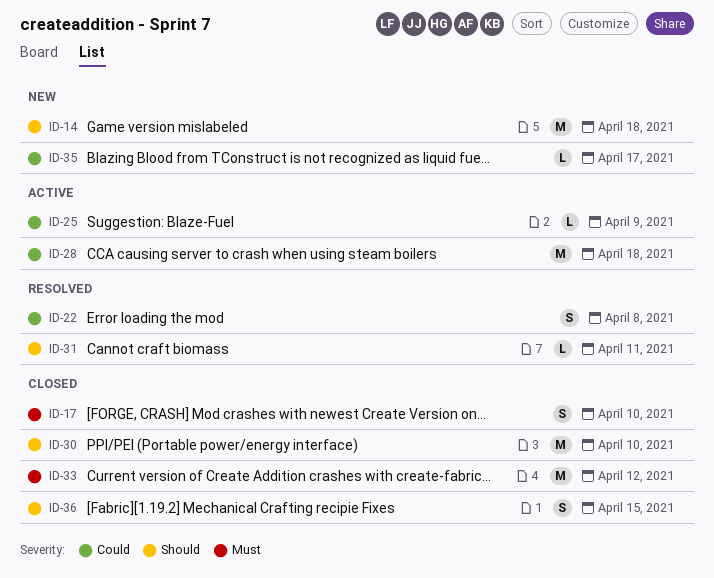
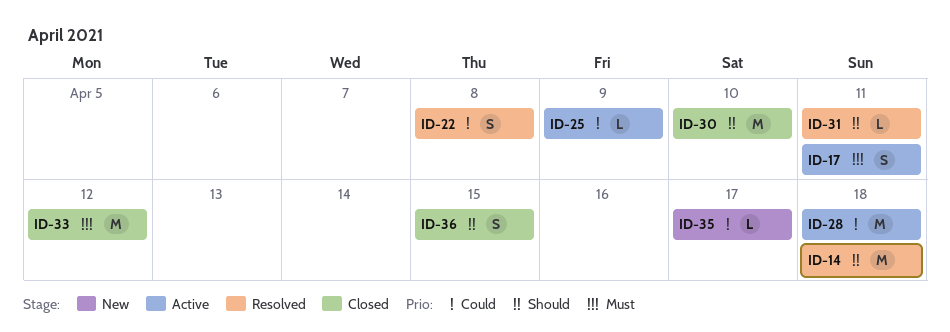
ID-14, status: New -> Resolved
ID-17, status: Closed -> Active
ID-17, due: Apr 10 -> Apr 11

